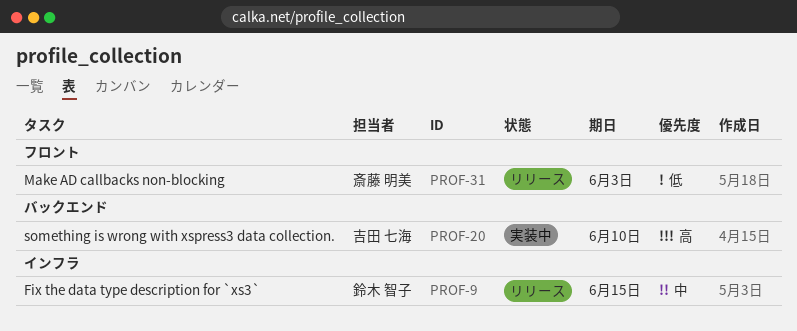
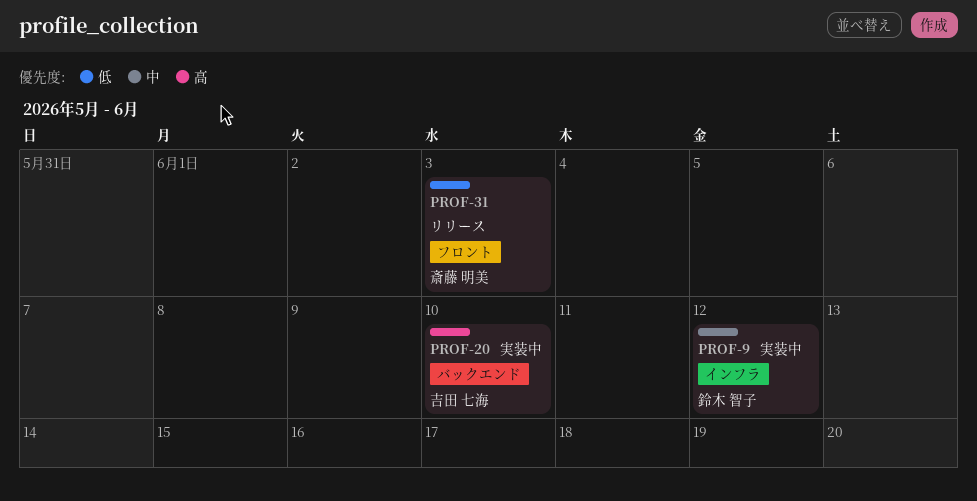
PROF-9, status: リリース -> 実装中
PROF-9, due: Jun 15 -> Jun 12

